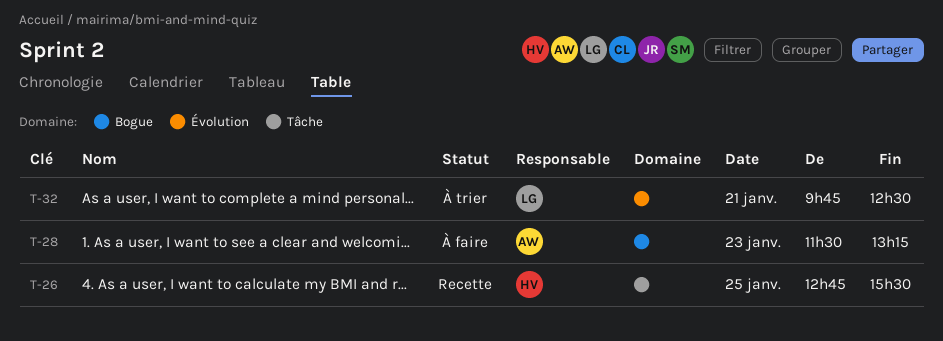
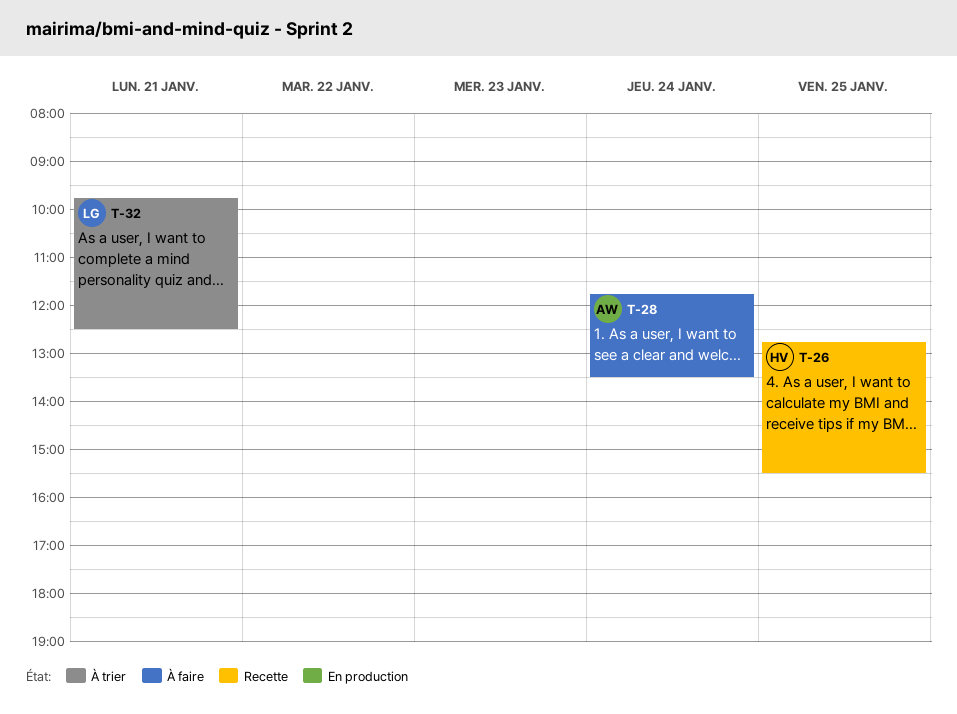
T-28, day: Jan 23 -> Jan 24
T-28, begins: 11:30 -> 11:45
T-28, ends: 13:15 -> 13:30

